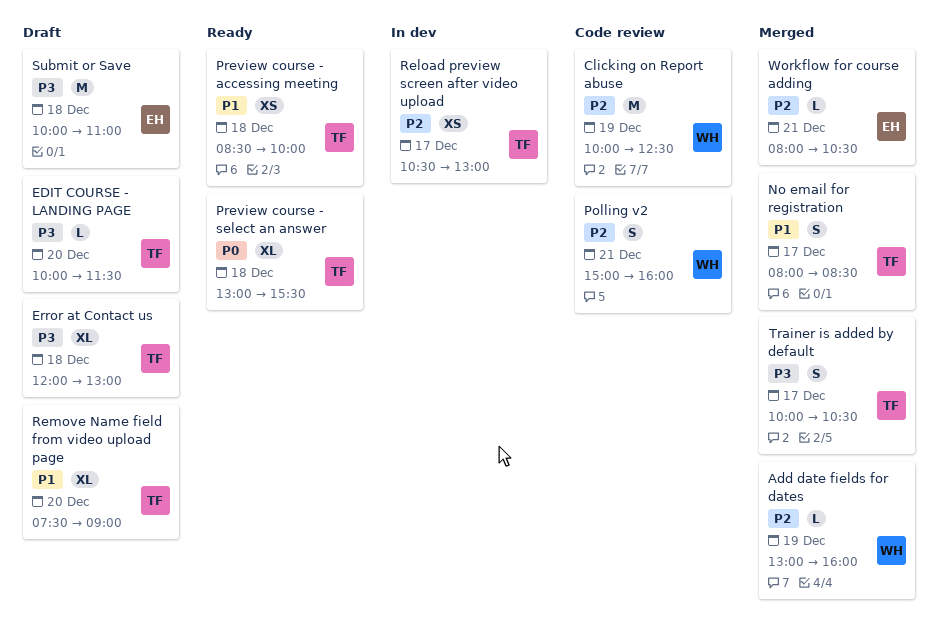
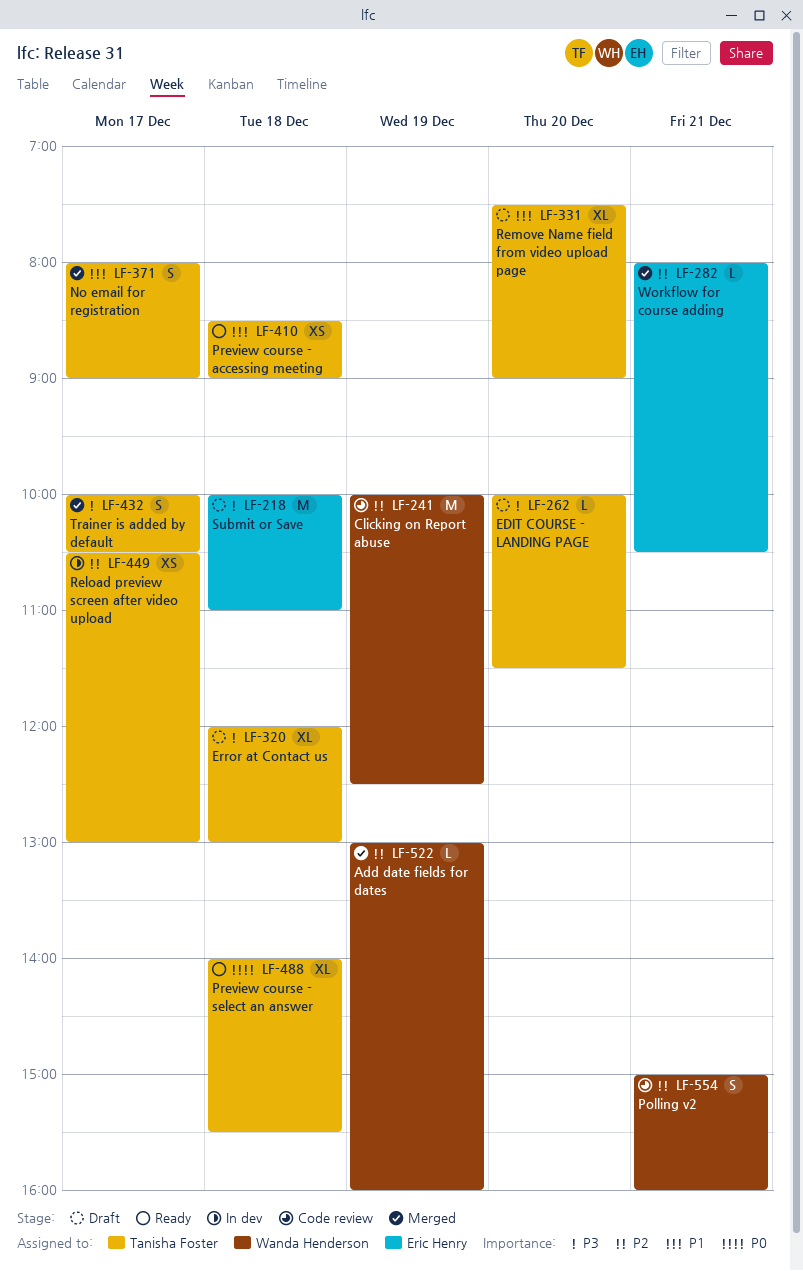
No email for registration, ends: 08:30 -> 09:00
Preview course - accessing meeting, ends: 10:00 -> 09:00
Preview course - select an answer, begins: 13:00 -> 14:00

